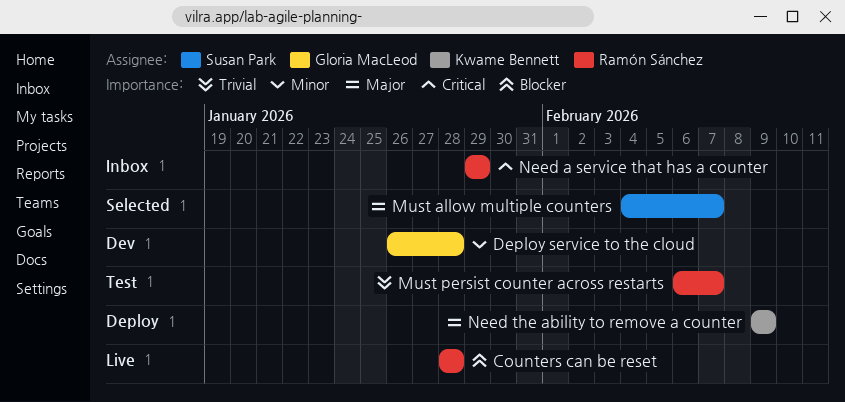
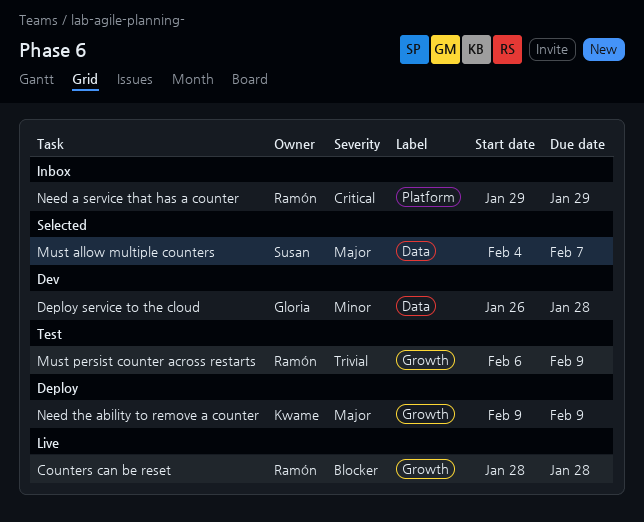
Must persist counter across restarts, due: Feb 7 -> Feb 9

